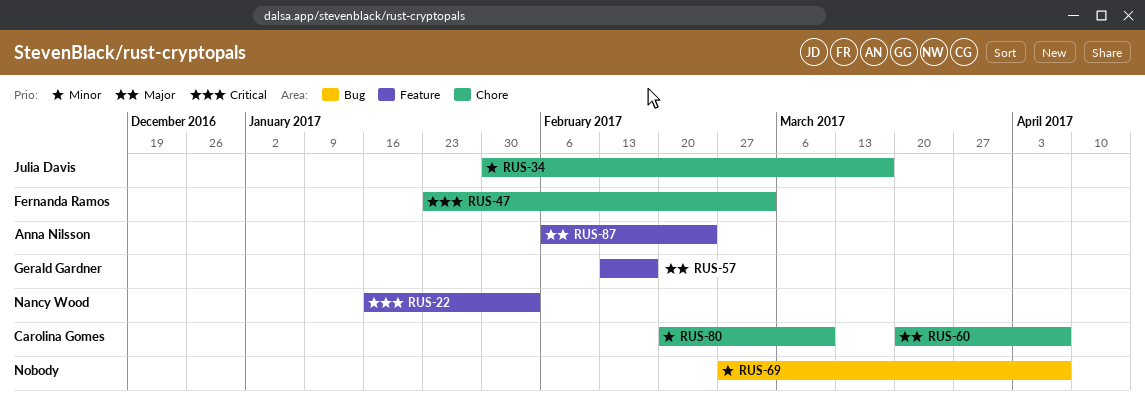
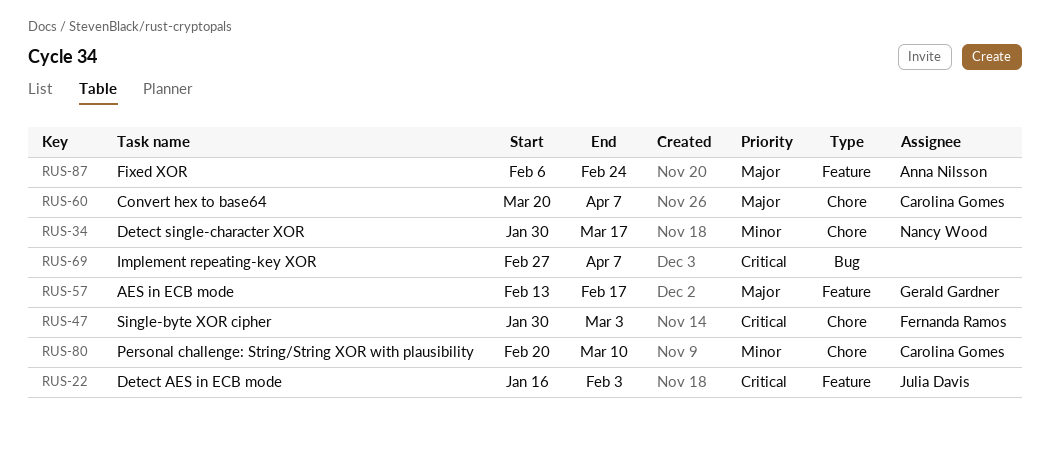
RUS-22, owner: Nancy Wood -> Julia Davis
RUS-34, owner: Julia Davis -> Nancy Wood
RUS-47, start: Jan 23 -> Jan 30
RUS-69, priority: Minor -> Critical

